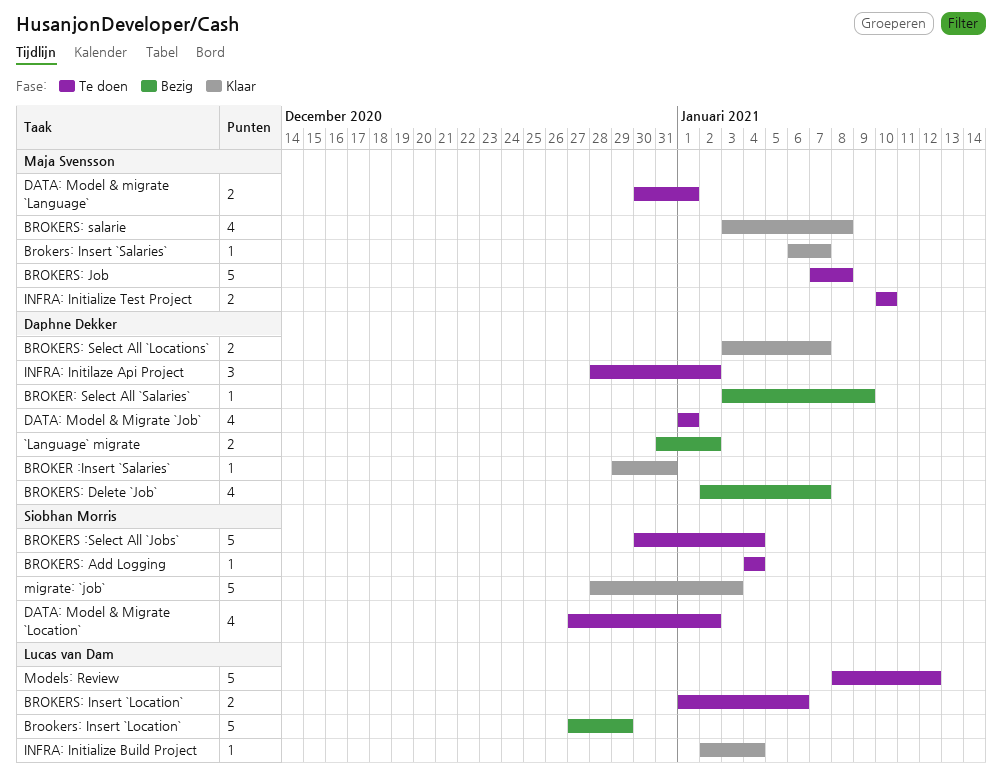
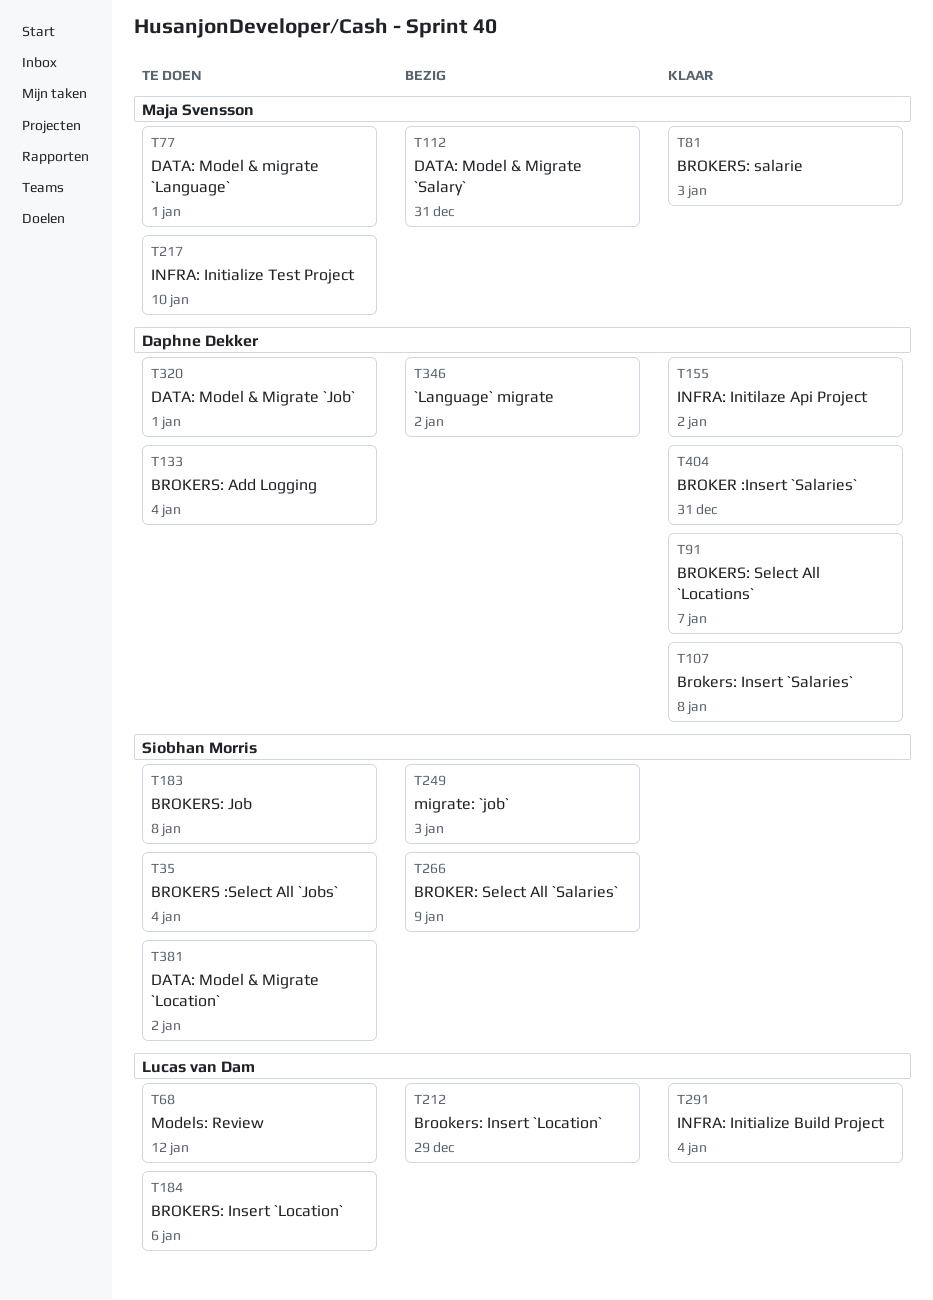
BROKER: Select All `Salaries`, owner: Daphne Dekker -> Siobhan Morris
BROKERS: Add Logging, owner: Siobhan Morris -> Daphne Dekker
BROKERS: Delete `Job`: present -> none
Brokers: Insert `Salaries`, owner: Maja Svensson -> Daphne Dekker
Brokers: Insert `Salaries`, due: Jan 7 -> Jan 8
BROKERS: Job, owner: Maja Svensson -> Siobhan Morris
BROKERS: salarie, due: Jan 8 -> Jan 3
DATA: Model & Migrate `Salary`: none -> present
INFRA: Initilaze Api Project, status: Te doen -> Klaar
migrate: `job`, status: Klaar -> Bezig

